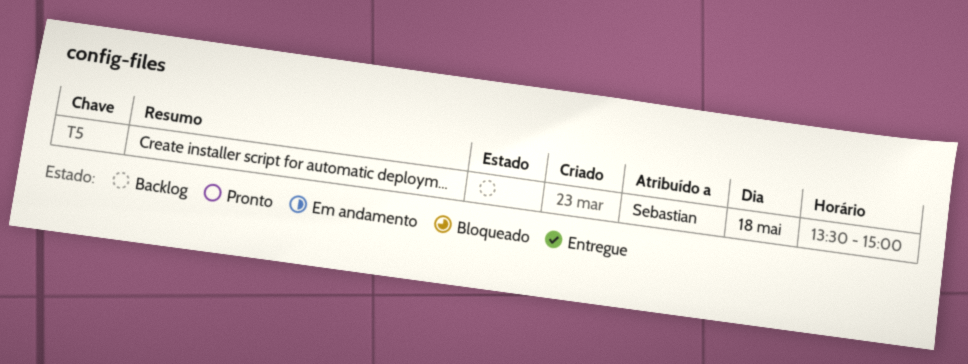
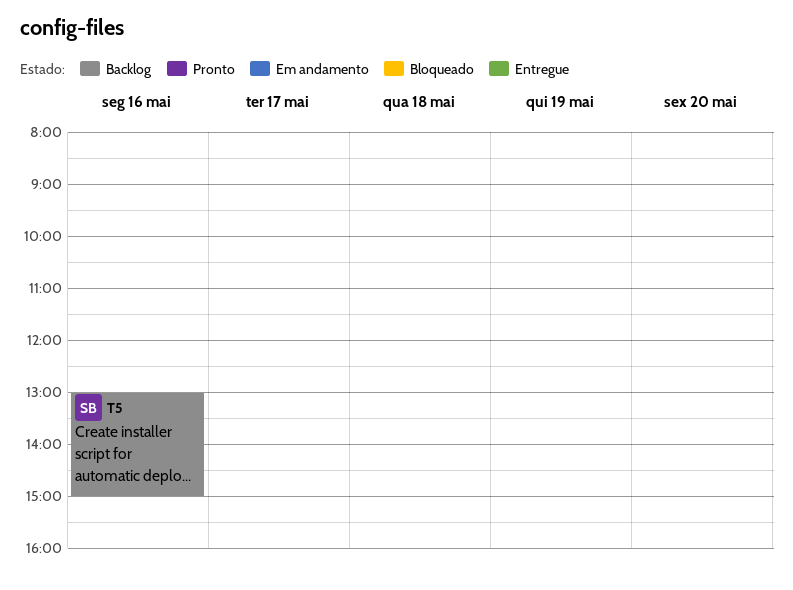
T5, day: May 18 -> May 16
T5, begins: 13:30 -> 13:00

